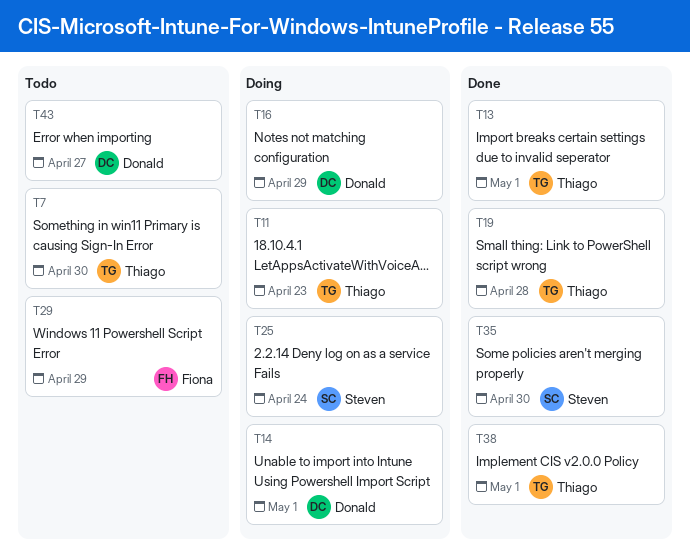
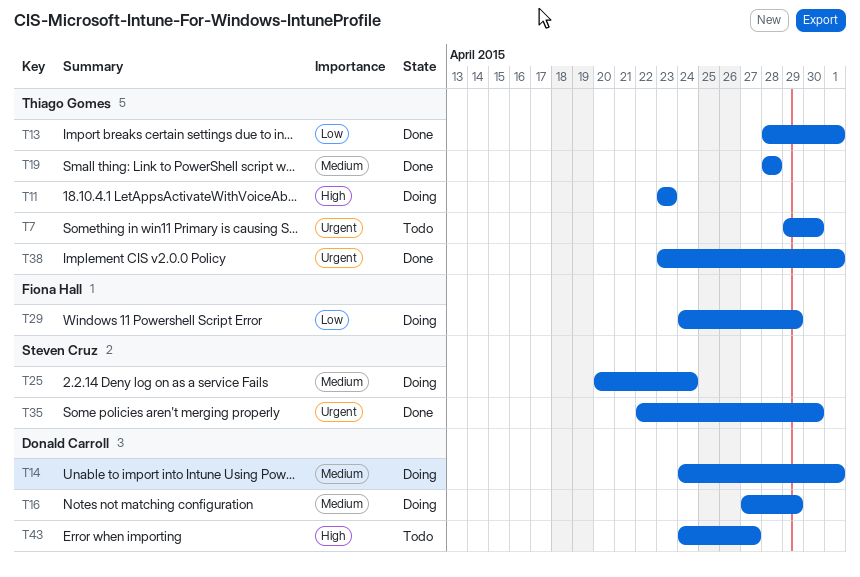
T29, status: Todo -> Doing

